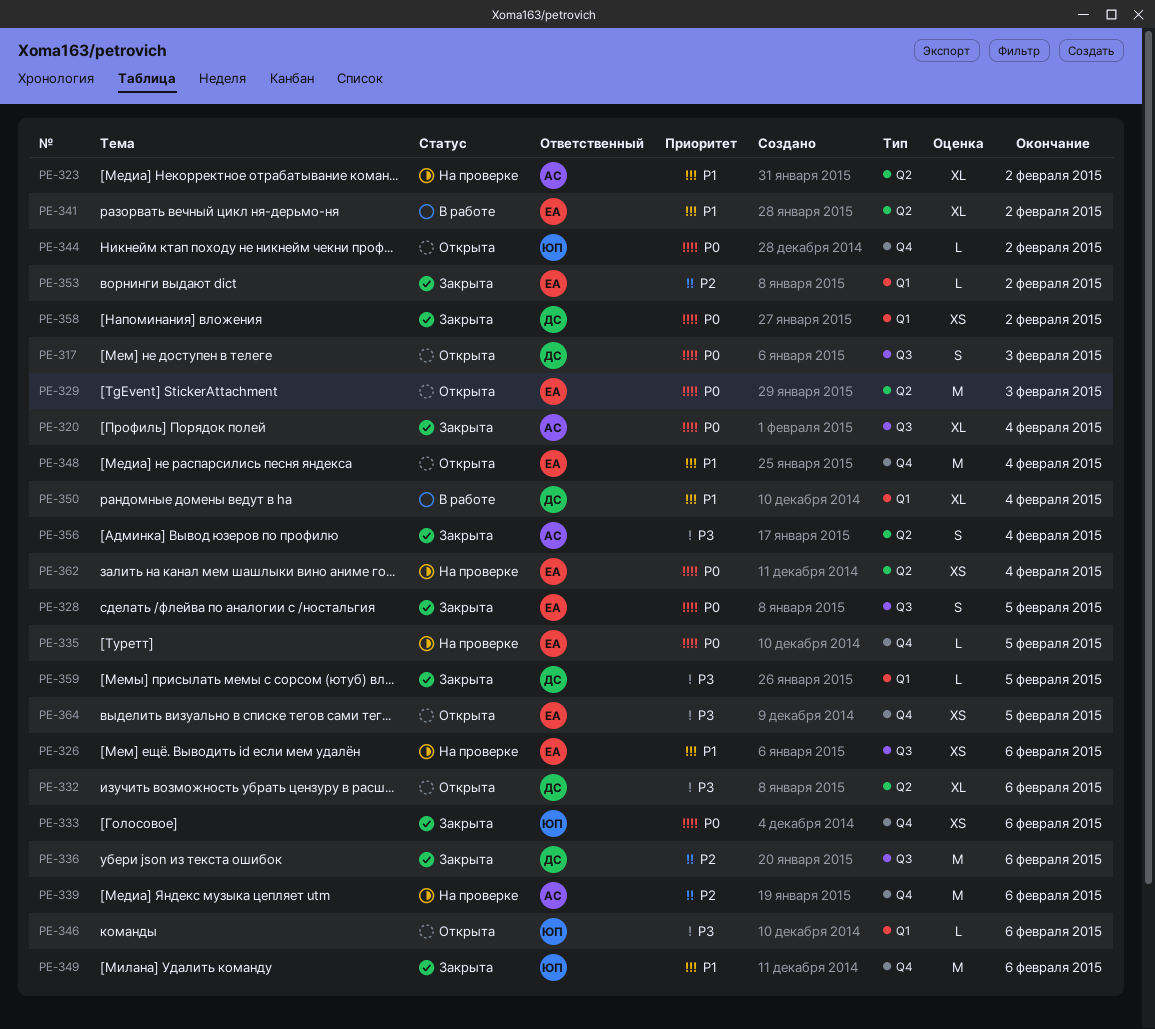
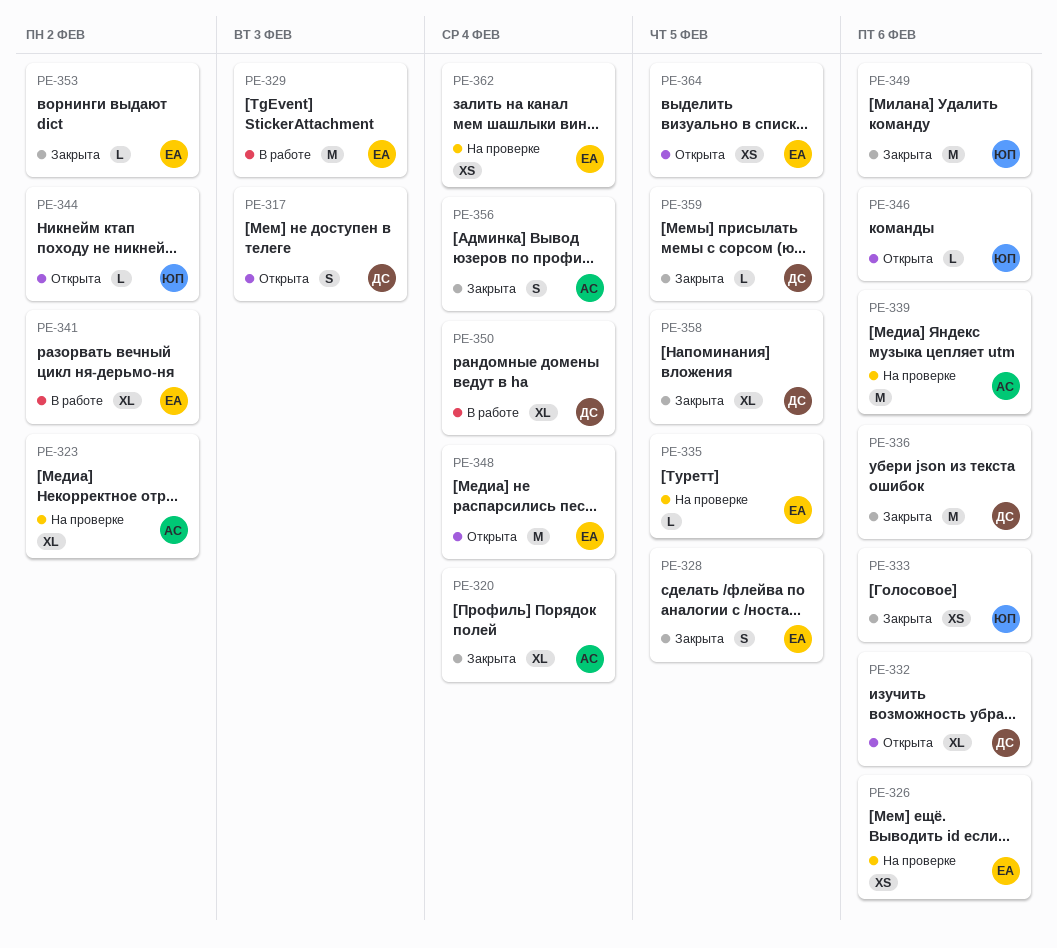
PE-329, status: Открыта -> В работе
PE-358, estimate: XS -> XL
PE-358, due: Feb 2 -> Feb 5

